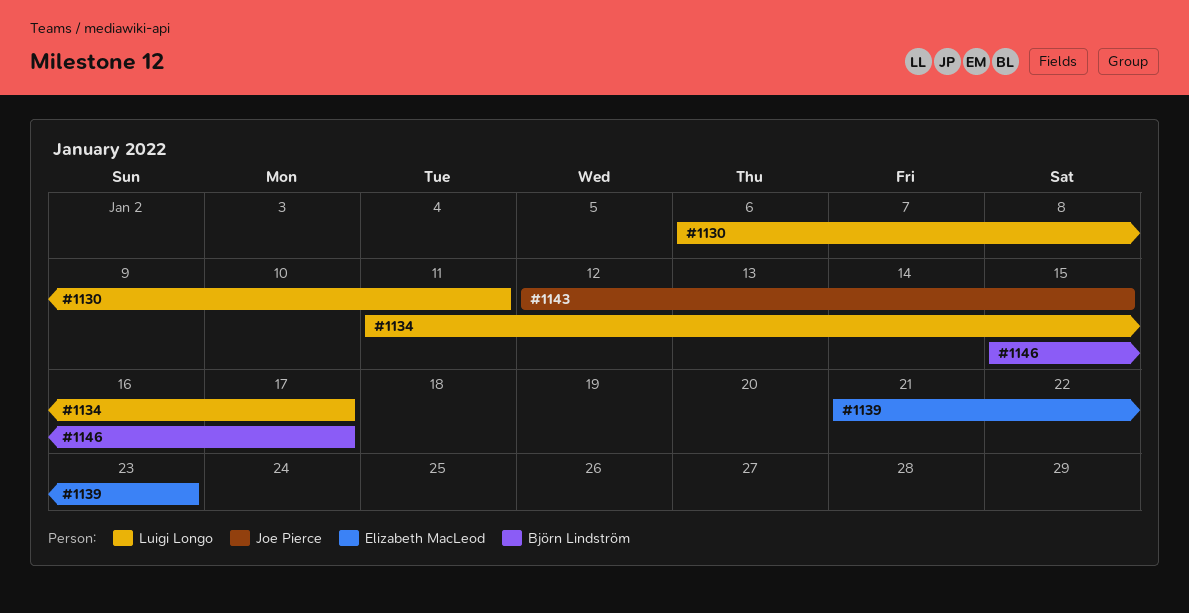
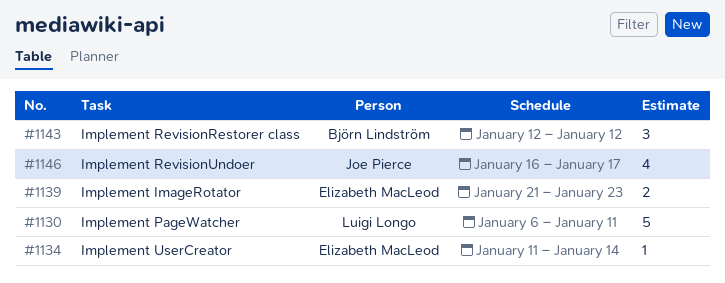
#1134, owner: Luigi Longo -> Elizabeth MacLeod
#1134, due: Jan 17 -> Jan 14
#1143, owner: Joe Pierce -> Björn Lindström
#1143, due: Jan 15 -> Jan 12
#1146, owner: Björn Lindström -> Joe Pierce
#1146, start: Jan 15 -> Jan 16

